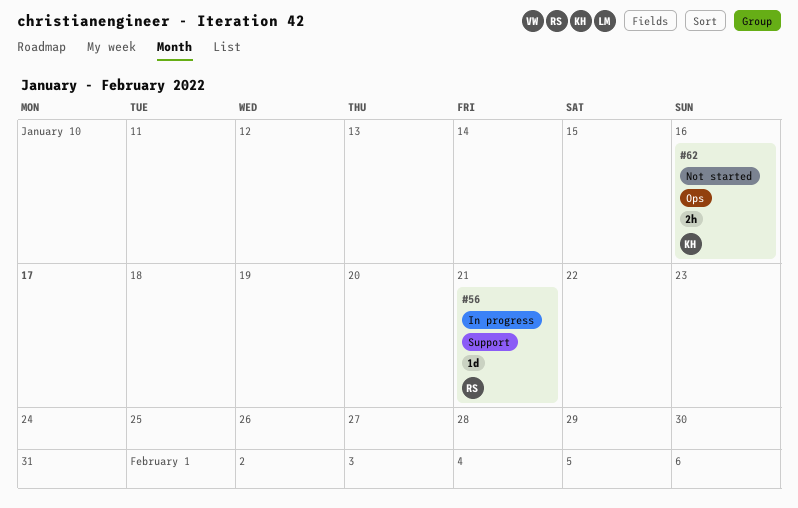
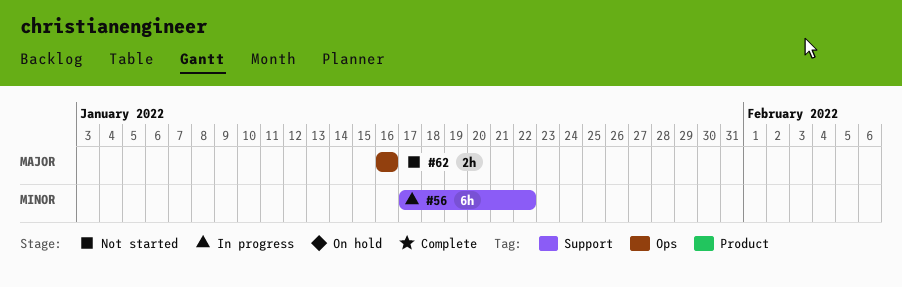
#56, estimate: 1d -> 6h
#56, due: Jan 21 -> Jan 22

